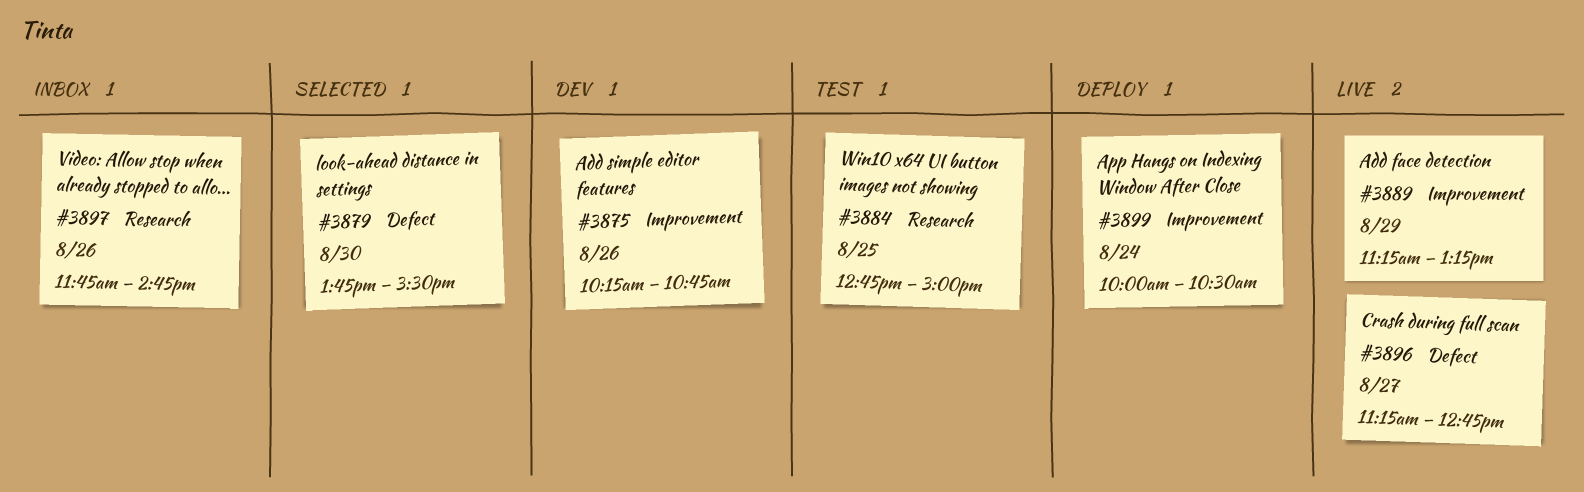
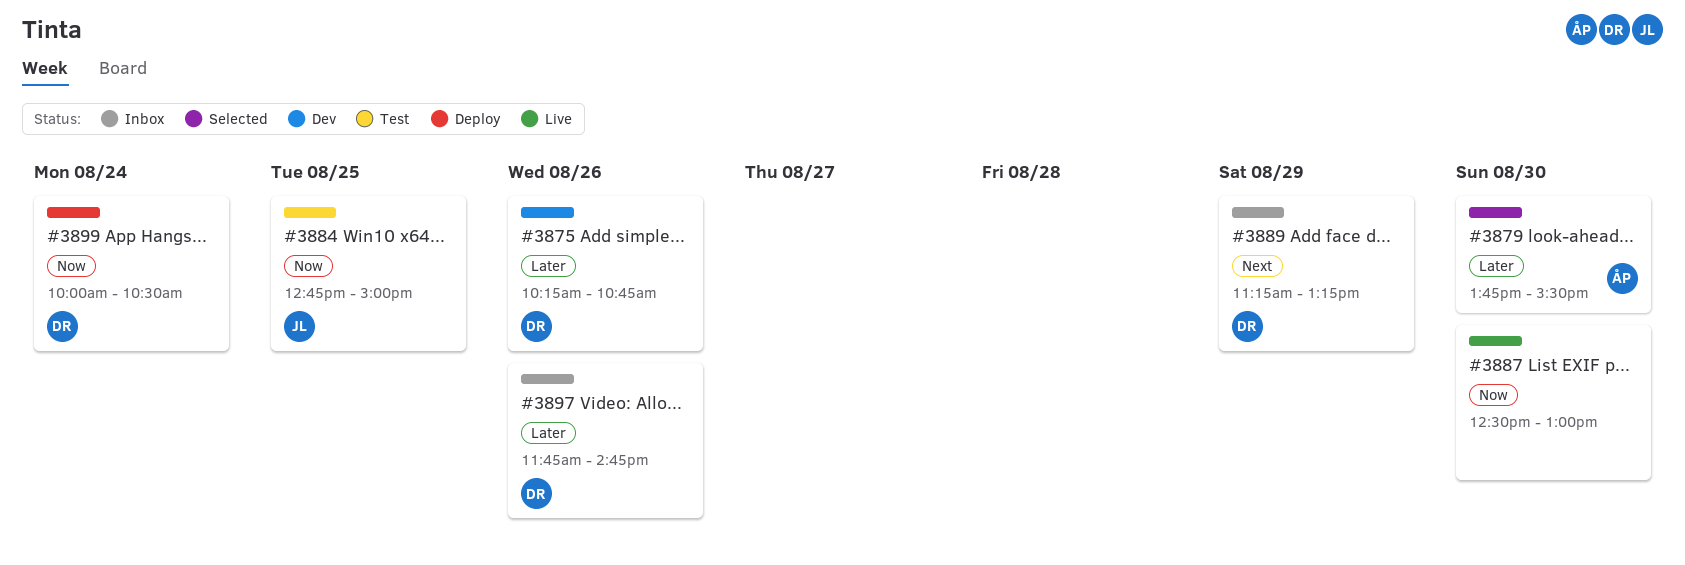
#3887: none -> present
#3889, status: Live -> Inbox
#3896: present -> none

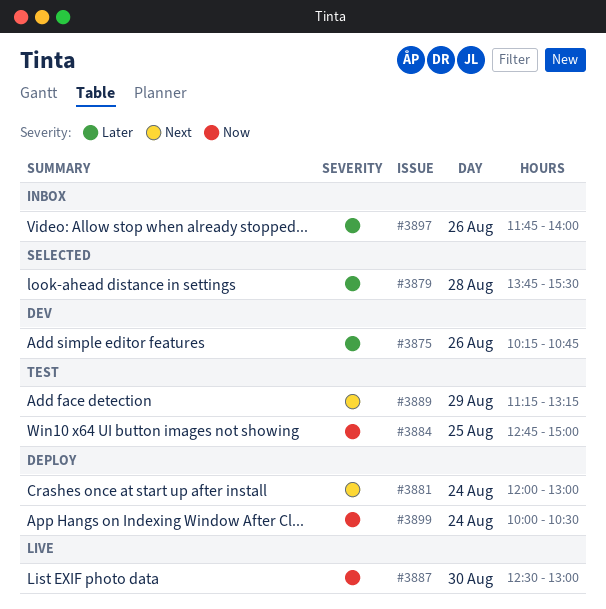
#3879, day: Aug 30 -> Aug 28
#3881: none -> present
#3889, status: Inbox -> Test
#3897, ends: 14:45 -> 14:00

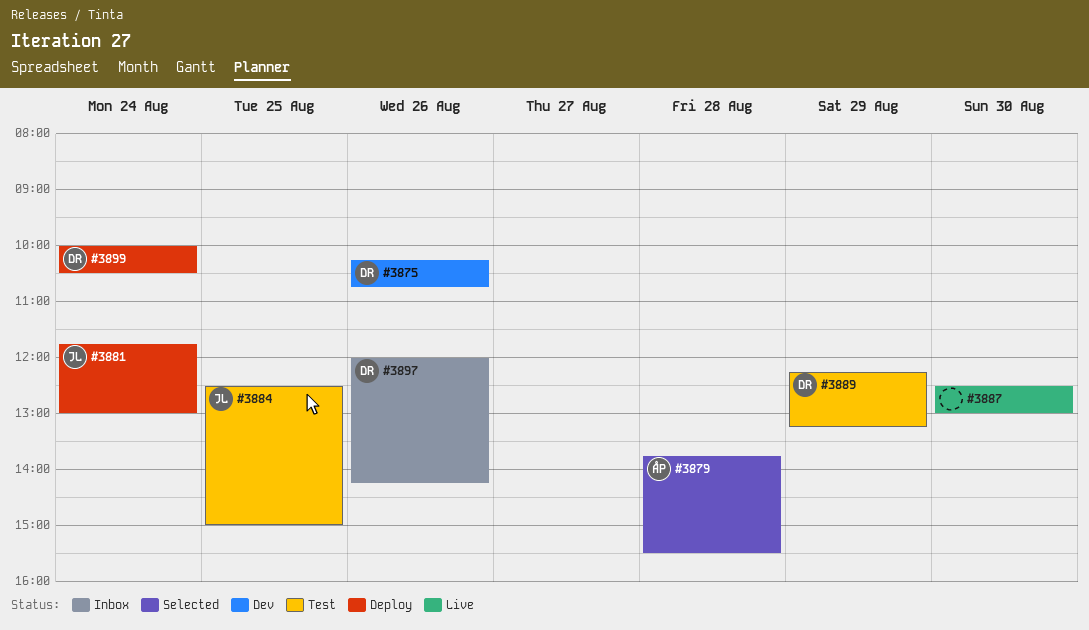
#3881, begins: 12:00 -> 11:45
#3884, begins: 12:45 -> 12:30
#3889, begins: 11:15 -> 12:15
#3897, begins: 11:45 -> 12:00
#3897, ends: 14:00 -> 14:15

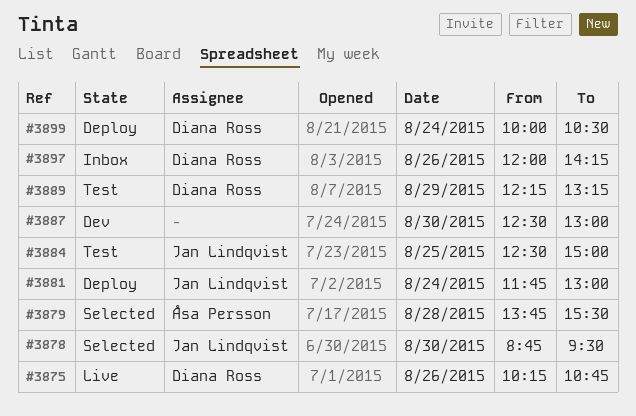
#3875, status: Dev -> Live
#3878: none -> present
#3887, status: Live -> Dev

